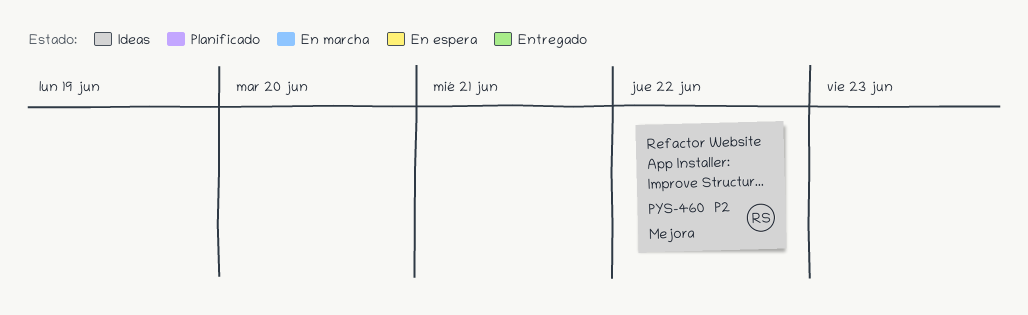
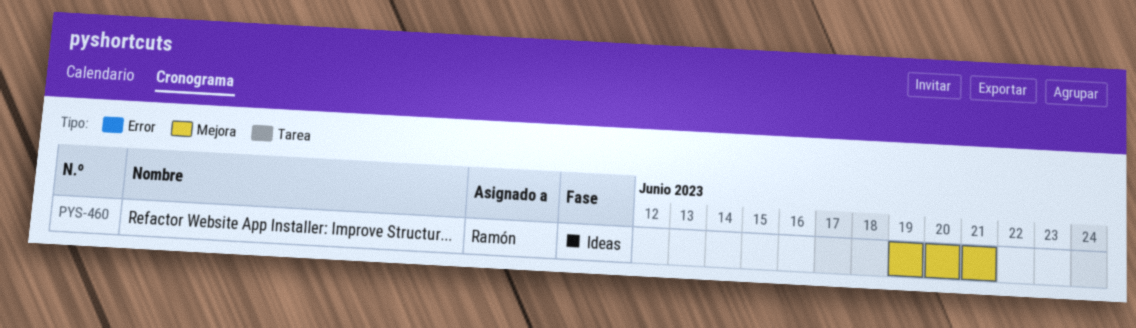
PYS-460, due: Jun 22 -> Jun 21

